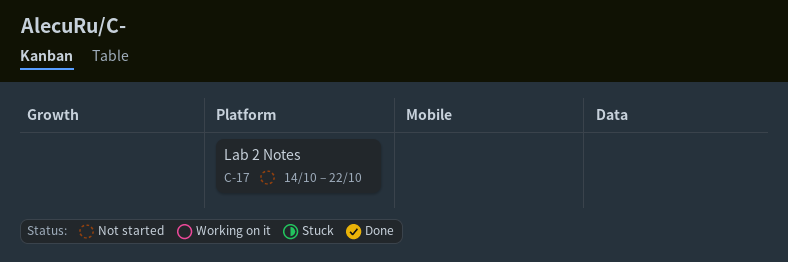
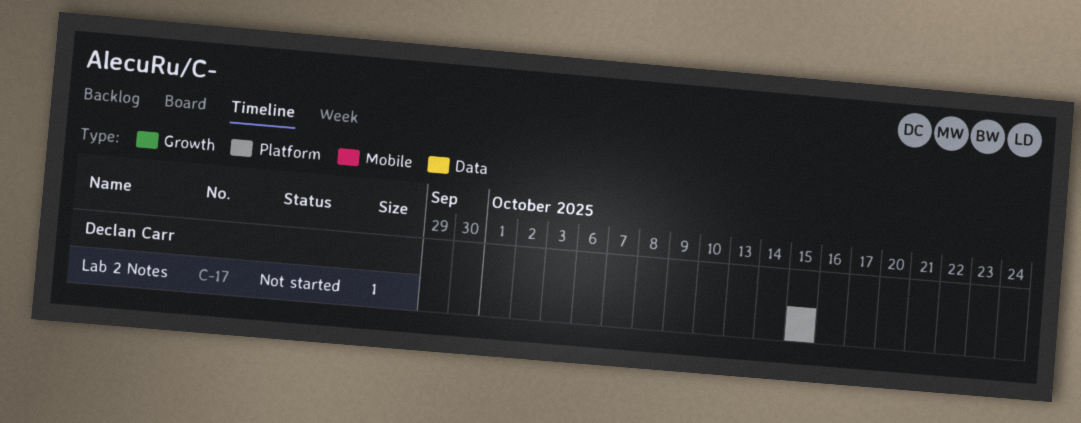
C-17, start: Oct 14 -> Oct 15
C-17, due: Oct 22 -> Oct 15

